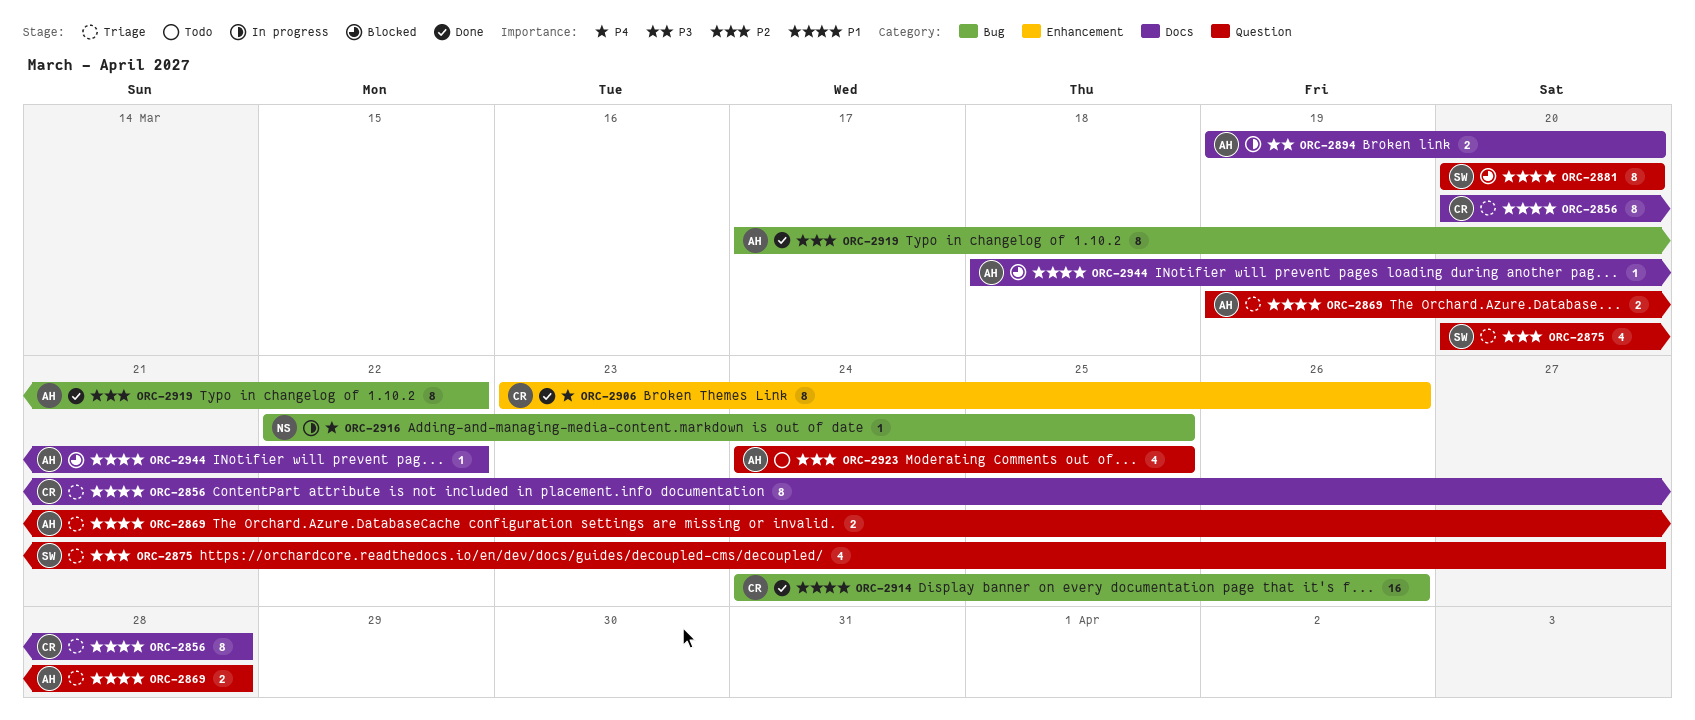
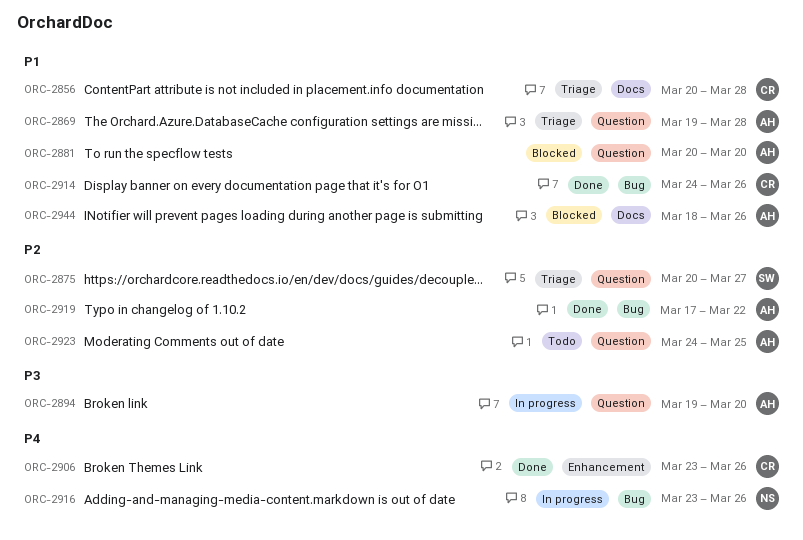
ORC-2881, owner: SW -> AH
ORC-2894, label: Docs -> Question
ORC-2916, start: Mar 22 -> Mar 23
ORC-2916, due: Mar 25 -> Mar 26
ORC-2944, due: Mar 22 -> Mar 26

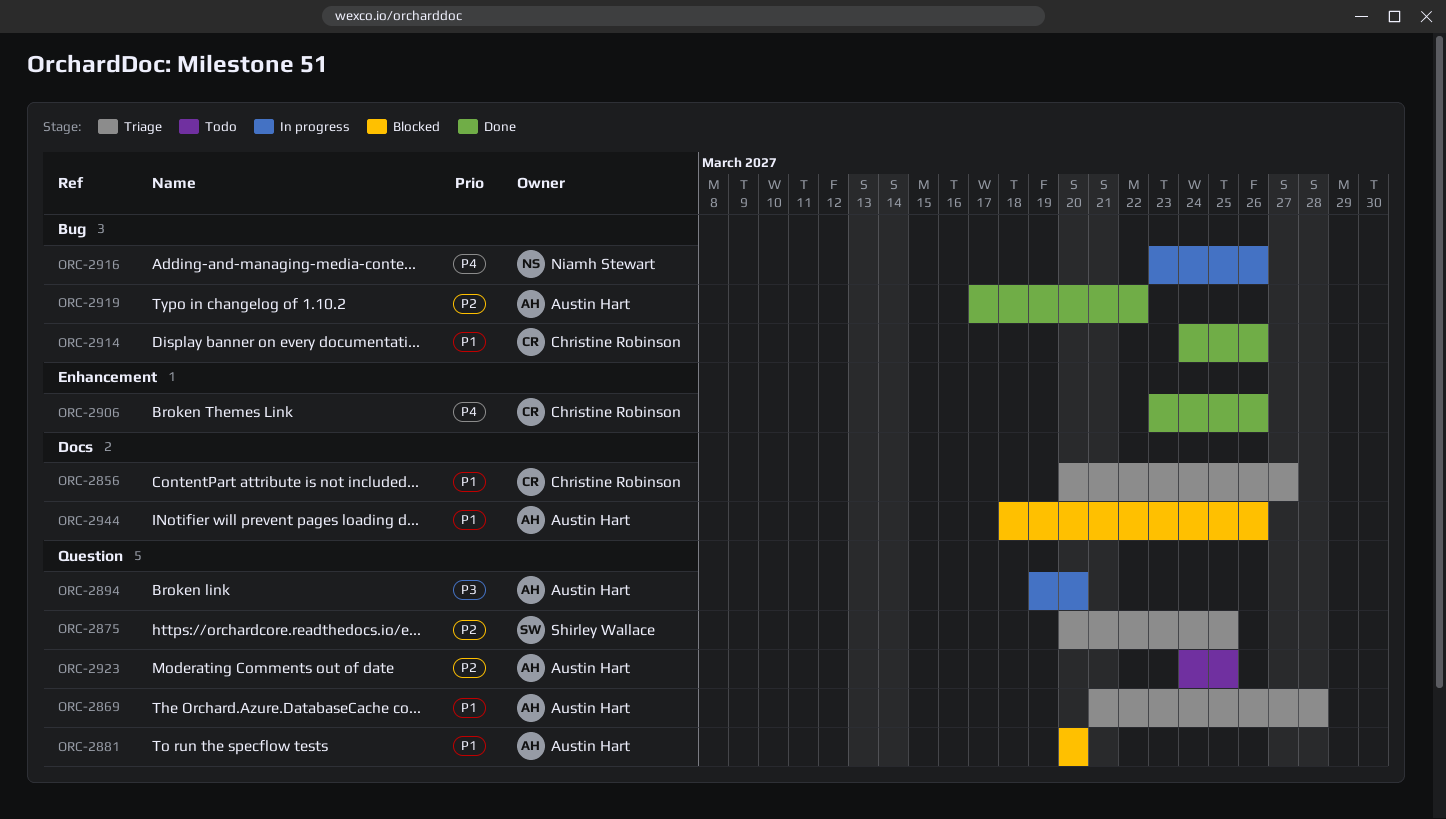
ORC-2856, due: Mar 28 -> Mar 27
ORC-2869, start: Mar 19 -> Mar 21
ORC-2875, due: Mar 27 -> Mar 25

